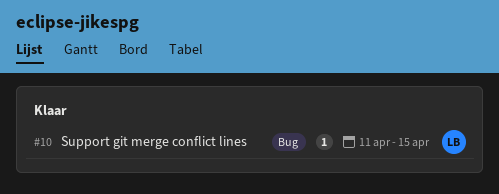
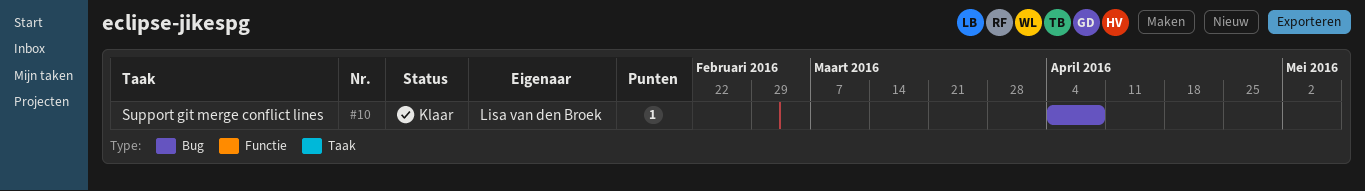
#10, start: Apr 11 -> Apr 4
#10, due: Apr 15 -> Apr 8

